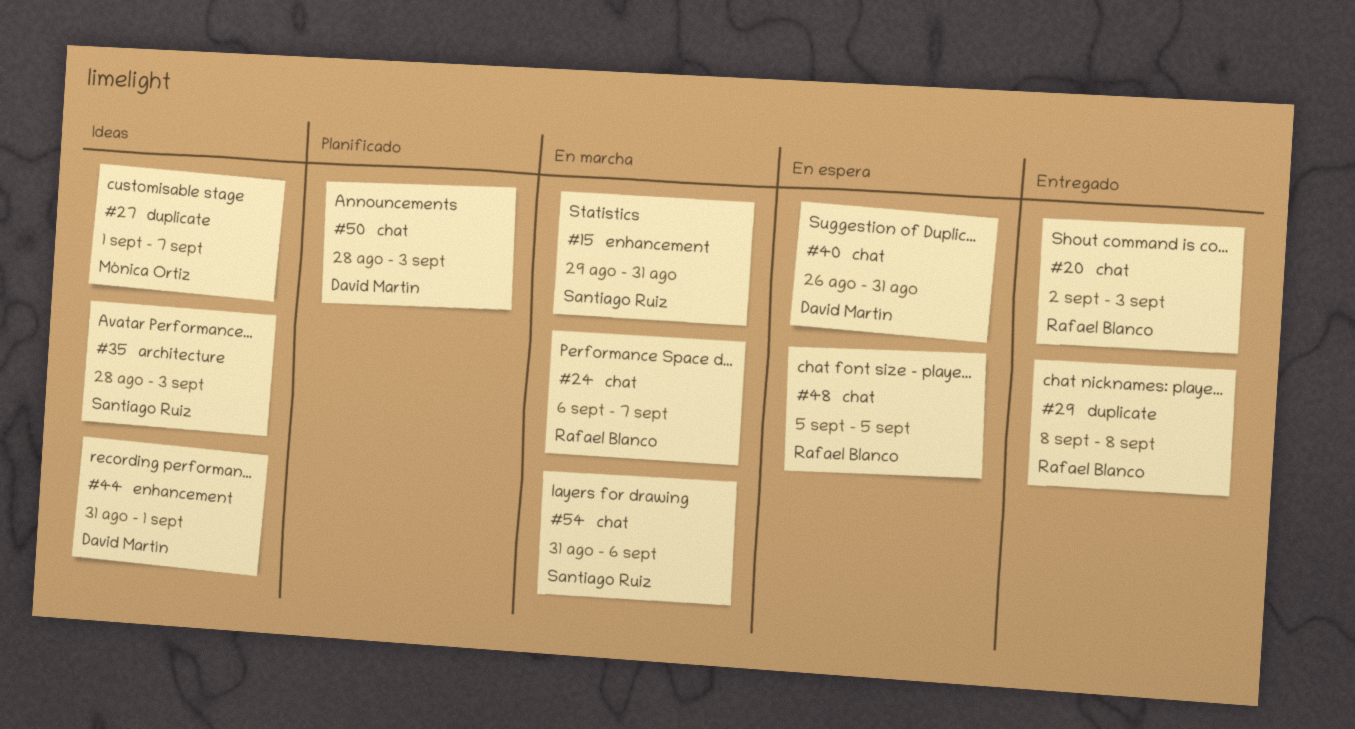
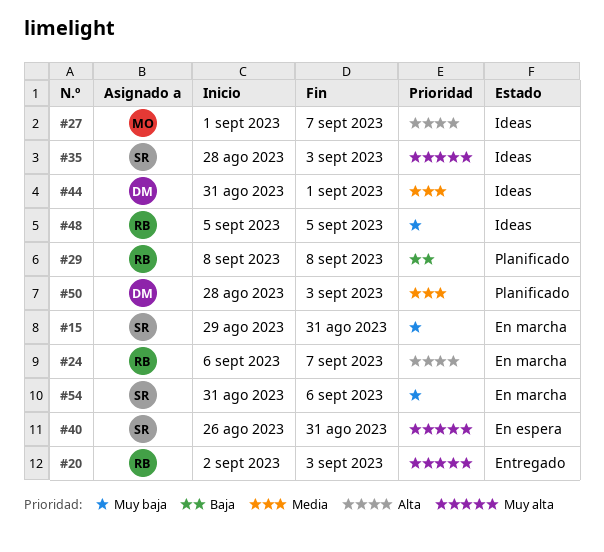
#29, status: Entregado -> Planificado
#40, owner: David Martín -> Santiago Ruiz
#48, status: En espera -> Ideas

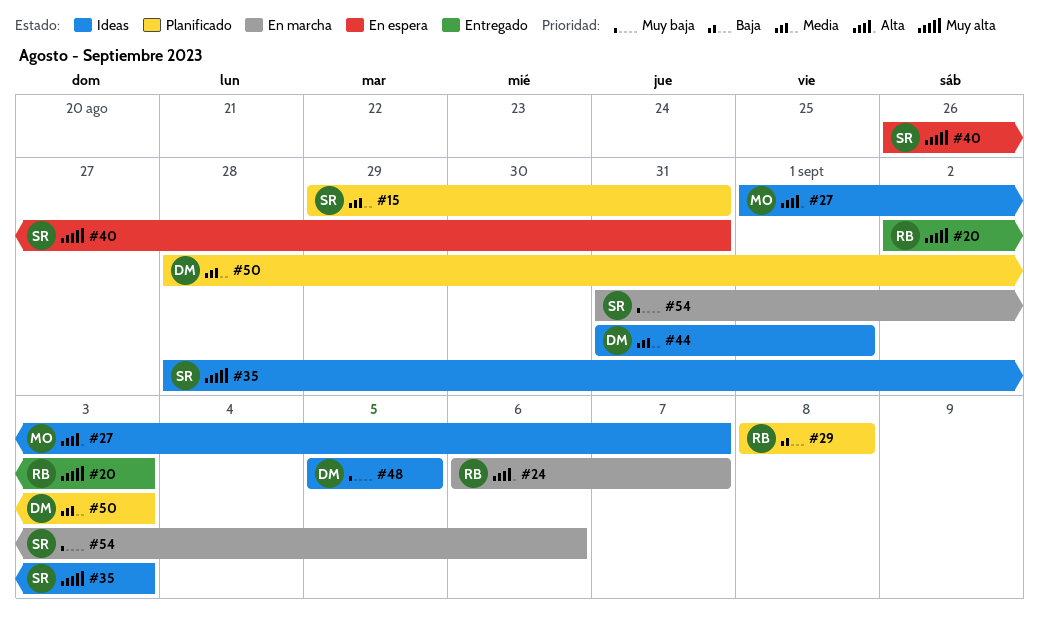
#15, status: En marcha -> Planificado
#15, priority: Muy baja -> Media
#48, owner: RB -> DM

